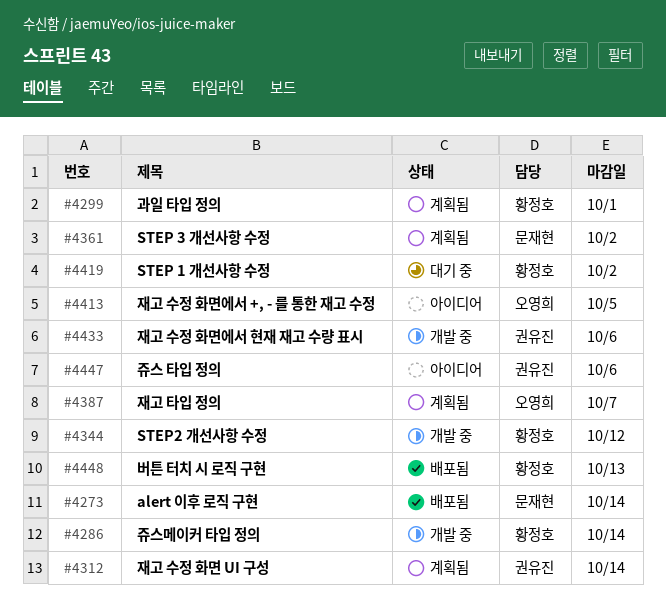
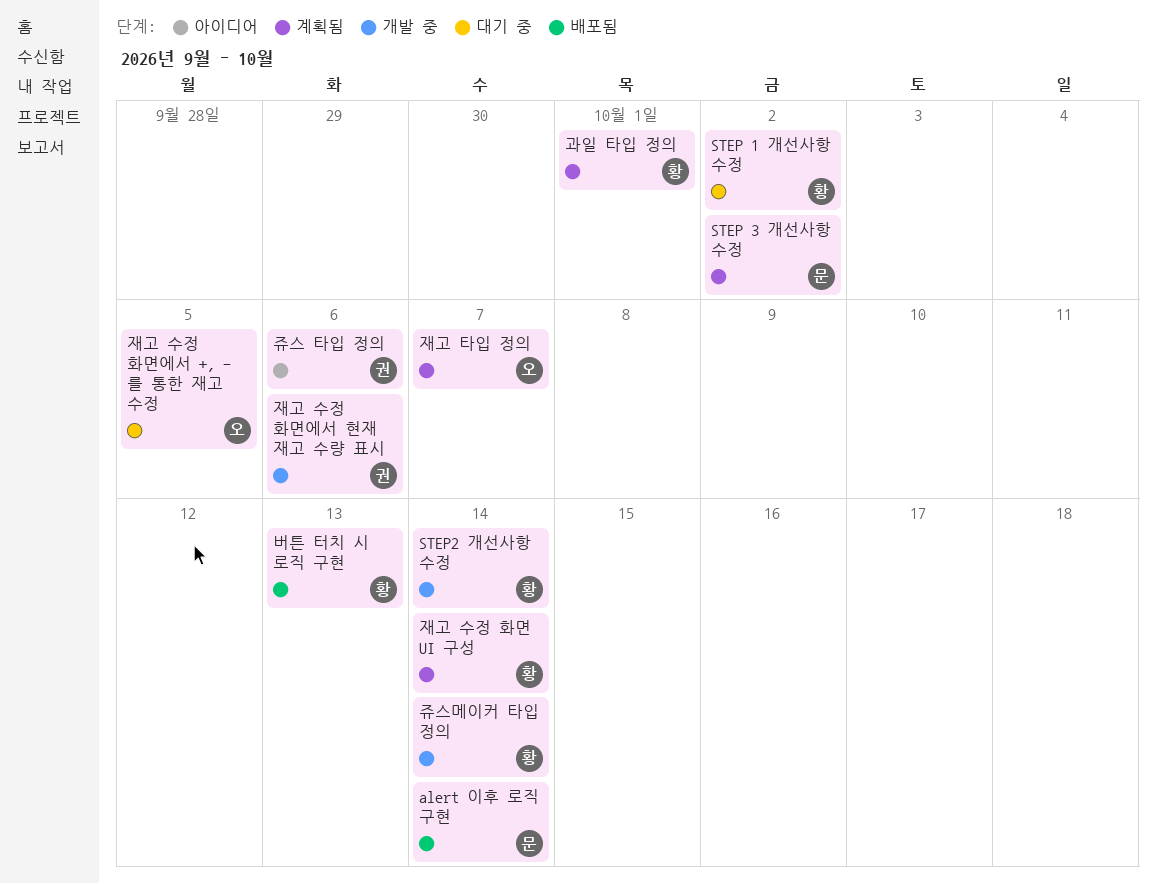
STEP2 개선사항 수정, due: Oct 12 -> Oct 14
재고 수정 화면 UI 구성, owner: 권유진 -> 황정호
재고 수정 화면에서 +, - 를 통한 재고 수정, status: 아이디어 -> 대기 중

